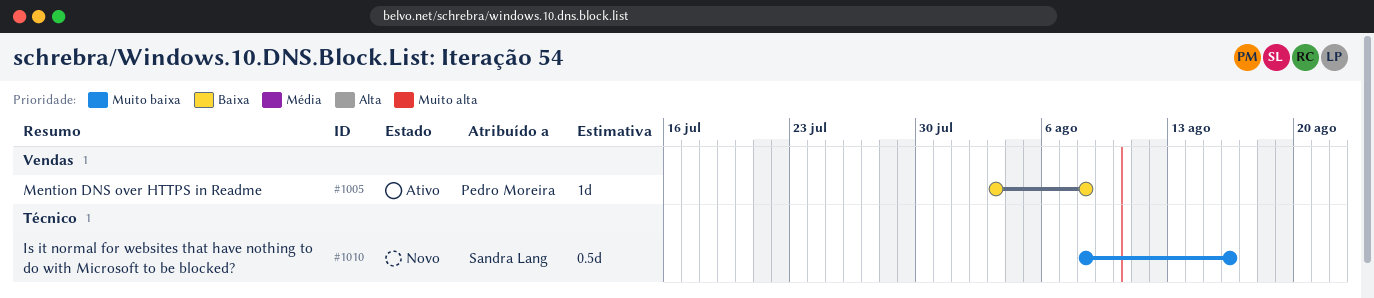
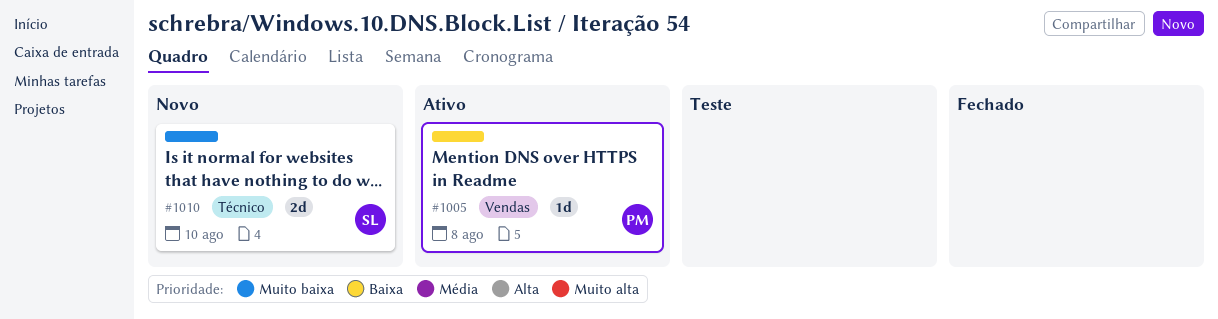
#1010, estimate: 0.5d -> 2d
#1010, due: Aug 16 -> Aug 10

